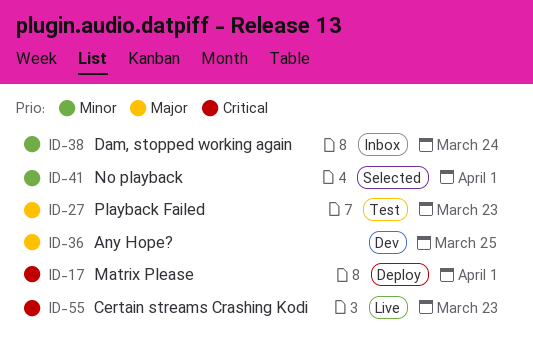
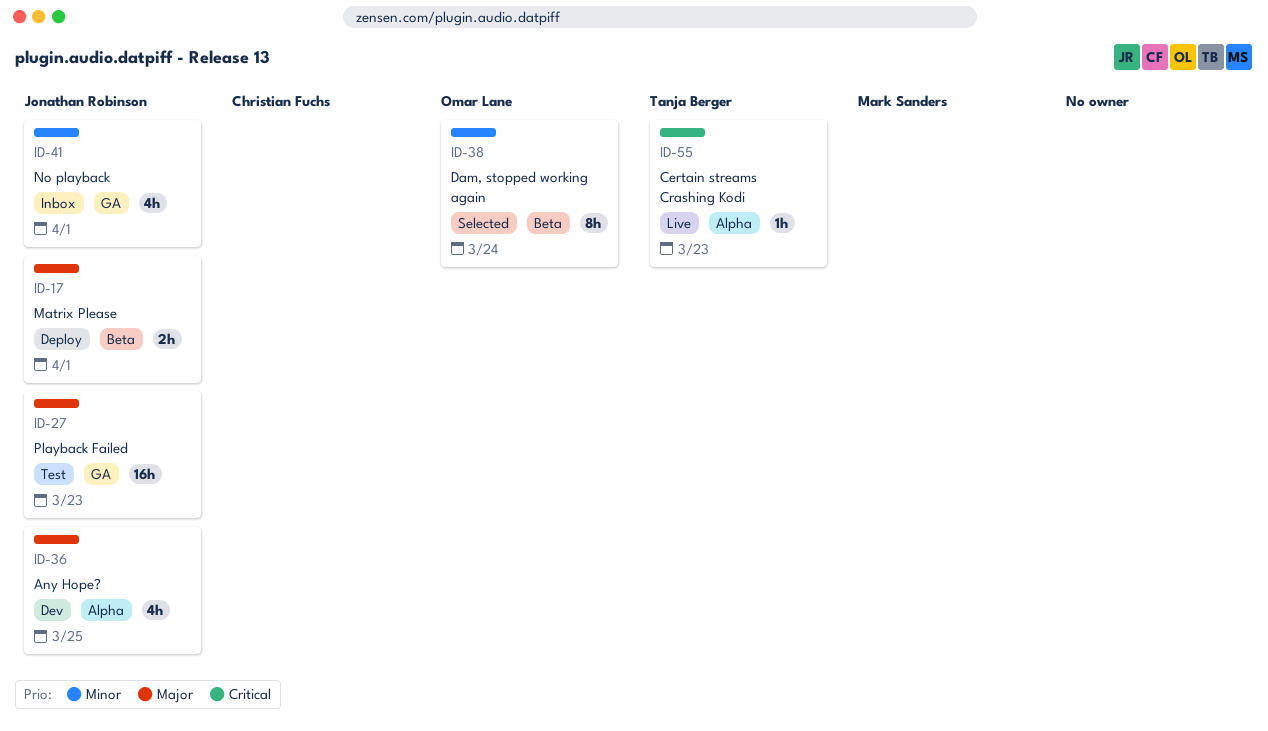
ID-17, priority: Critical -> Major
ID-38, status: Inbox -> Selected
ID-41, status: Selected -> Inbox

